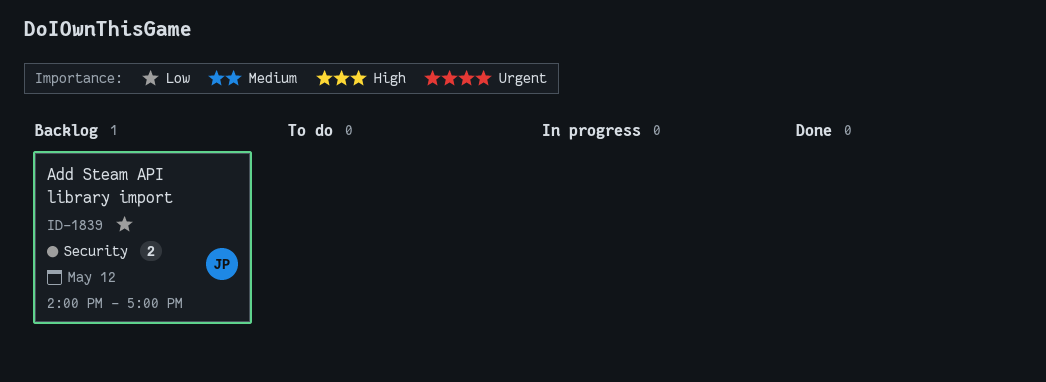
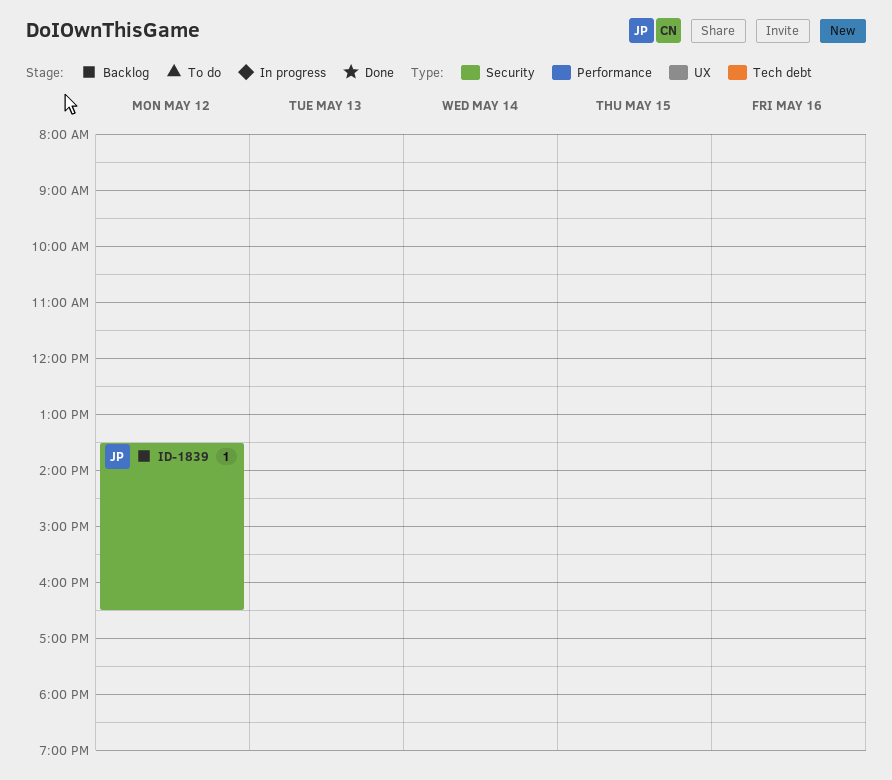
ID-1839, estimate: 2 -> 1
ID-1839, begins: 14:00 -> 13:30
ID-1839, ends: 17:00 -> 16:30

